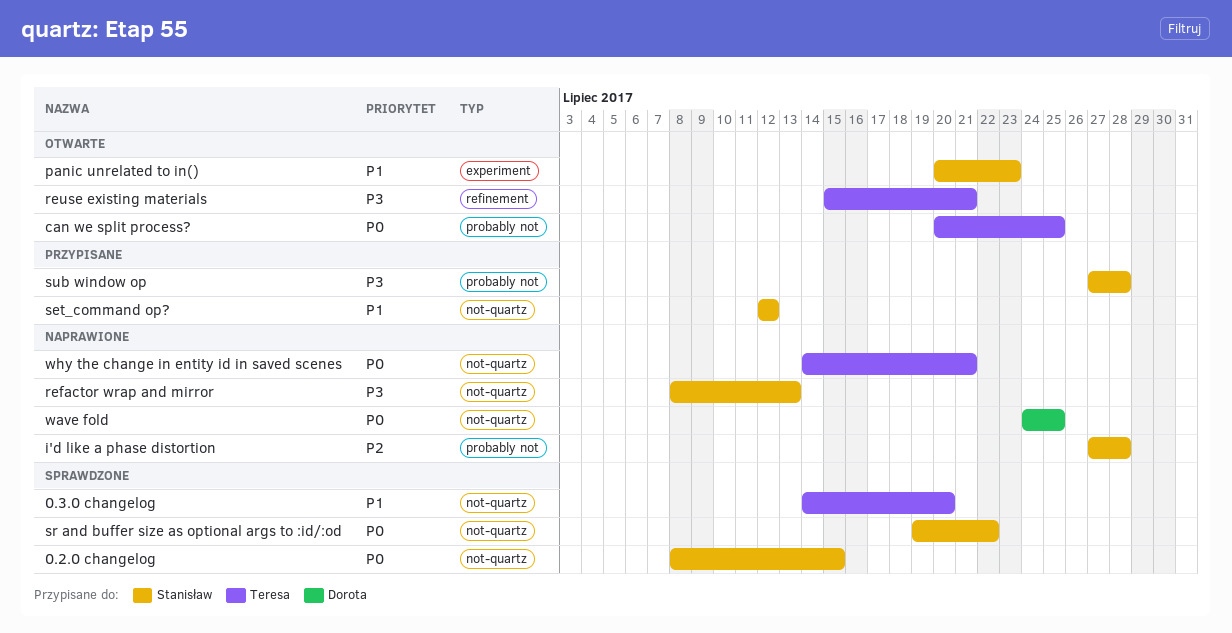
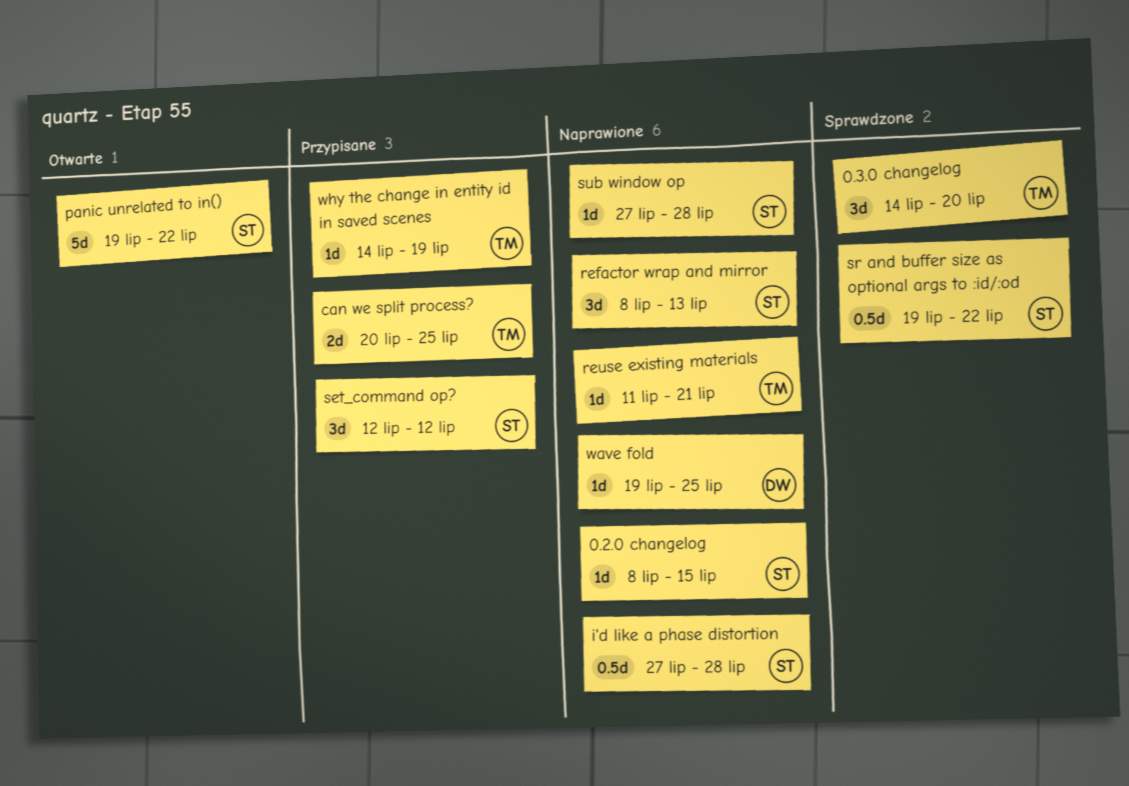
0.2.0 changelog, status: Sprawdzone -> Naprawione
can we split process?, status: Otwarte -> Przypisane
panic unrelated to in(), start: Jul 20 -> Jul 19
panic unrelated to in(), due: Jul 23 -> Jul 22
reuse existing materials, status: Otwarte -> Naprawione
reuse existing materials, start: Jul 15 -> Jul 11
sub window op, status: Przypisane -> Naprawione
wave fold, start: Jul 24 -> Jul 19
why the change in entity id in saved scenes, status: Naprawione -> Przypisane
why the change in entity id in saved scenes, due: Jul 21 -> Jul 19

